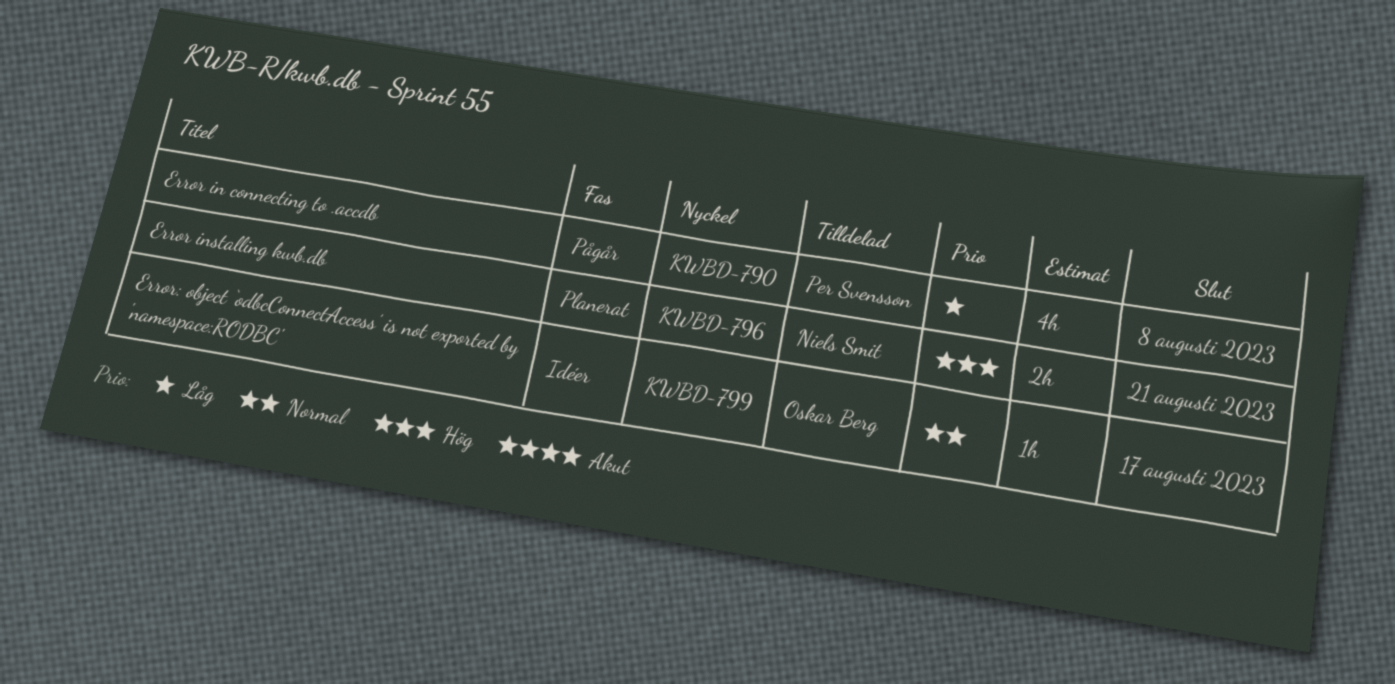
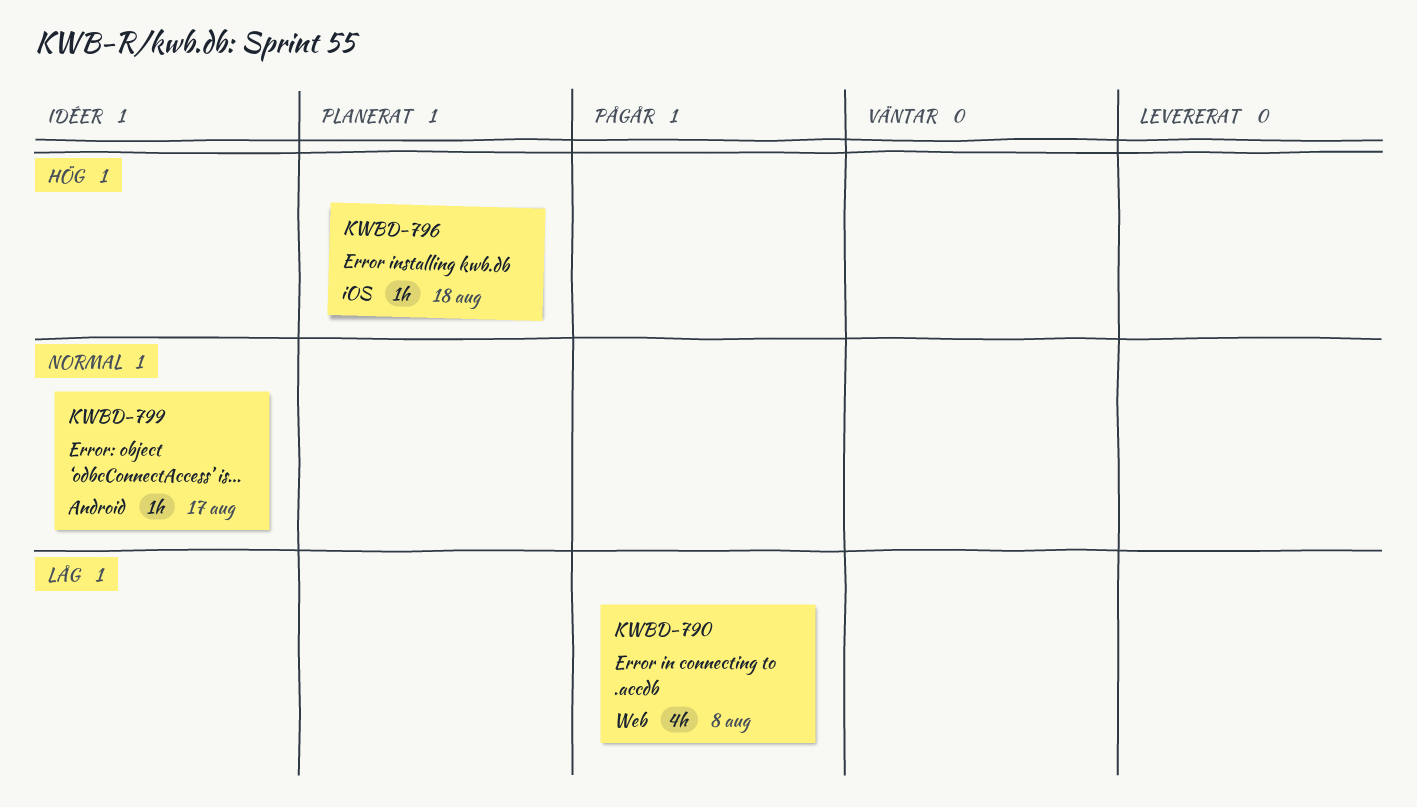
KWBD-796, estimate: 2h -> 1h
KWBD-796, due: Aug 21 -> Aug 18

